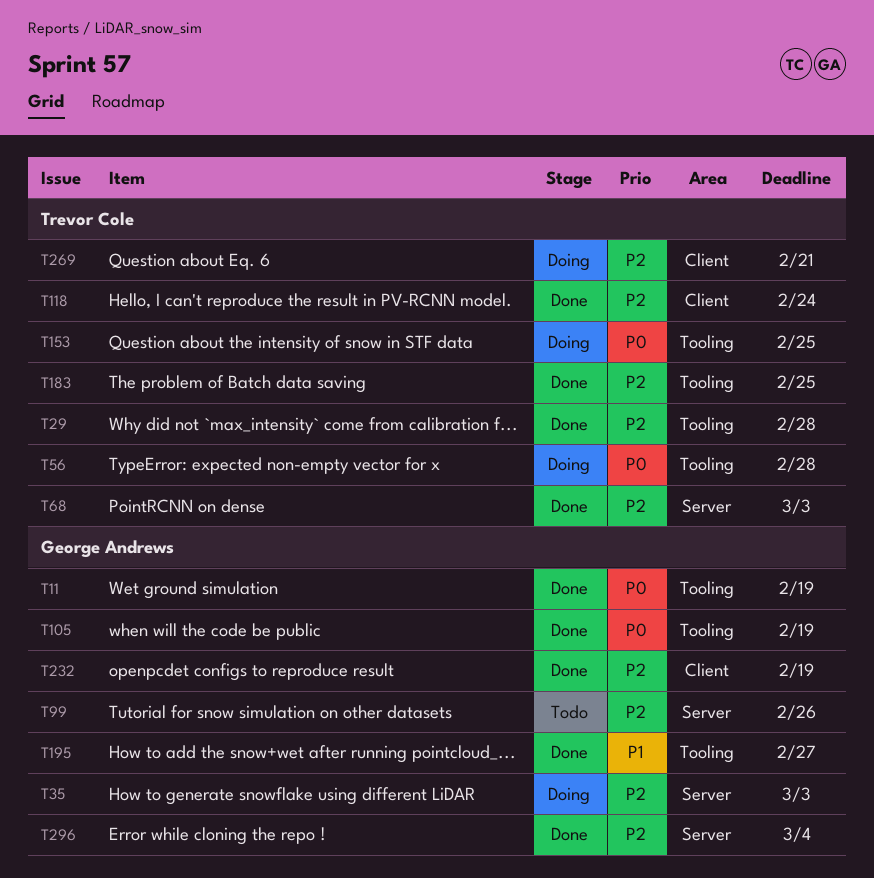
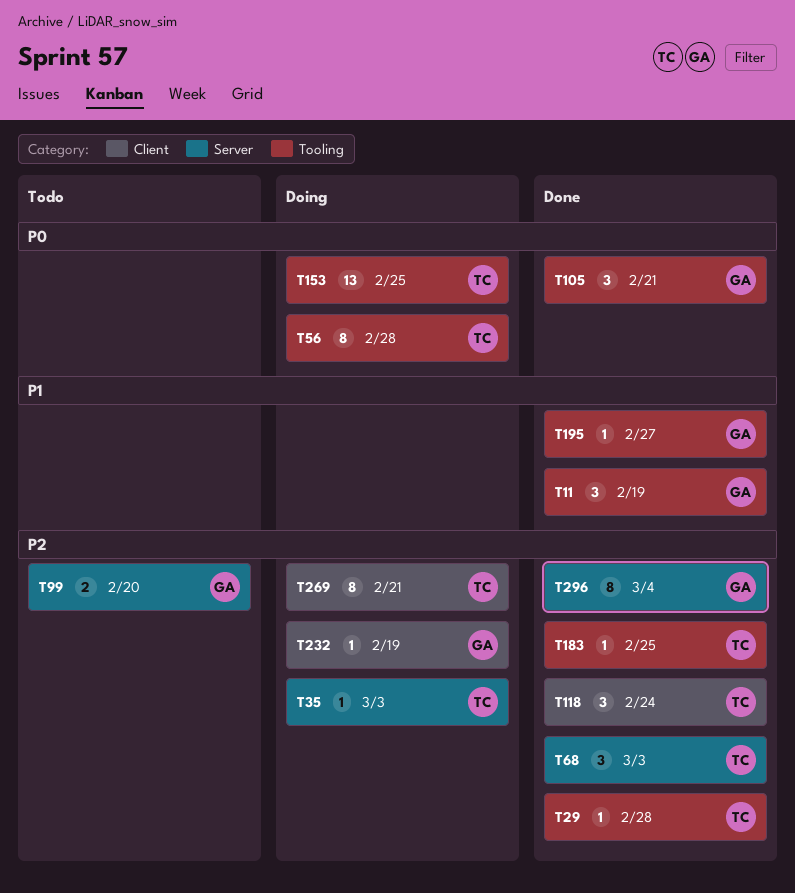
T11, priority: P0 -> P1
T35, owner: George Andrews -> Trevor Cole
T99, due: Feb 26 -> Feb 20
T105, due: Feb 19 -> Feb 21
T232, status: Done -> Doing

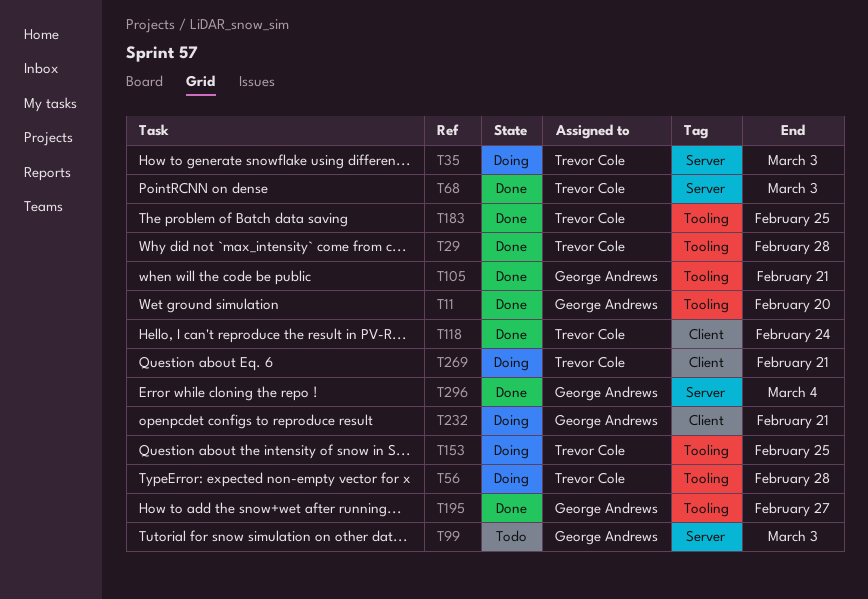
T11, due: Feb 19 -> Feb 20
T99, due: Feb 20 -> Mar 3
T232, due: Feb 19 -> Feb 21

